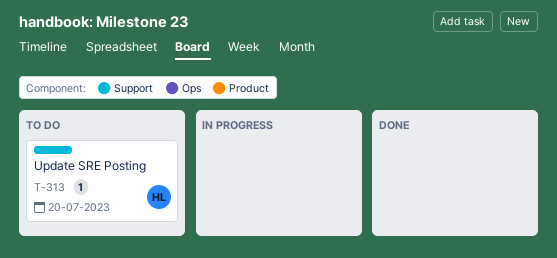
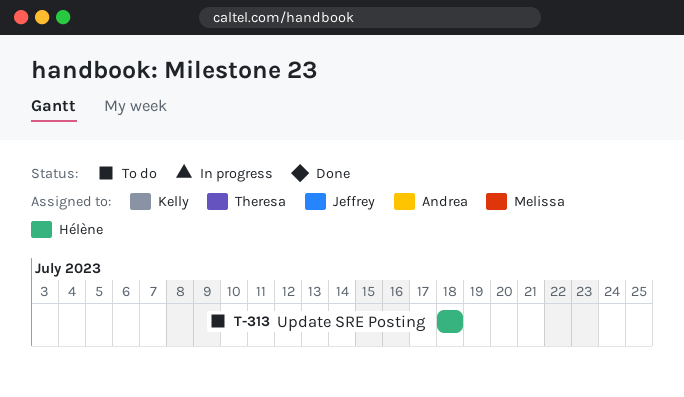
T-313, due: Jul 20 -> Jul 18

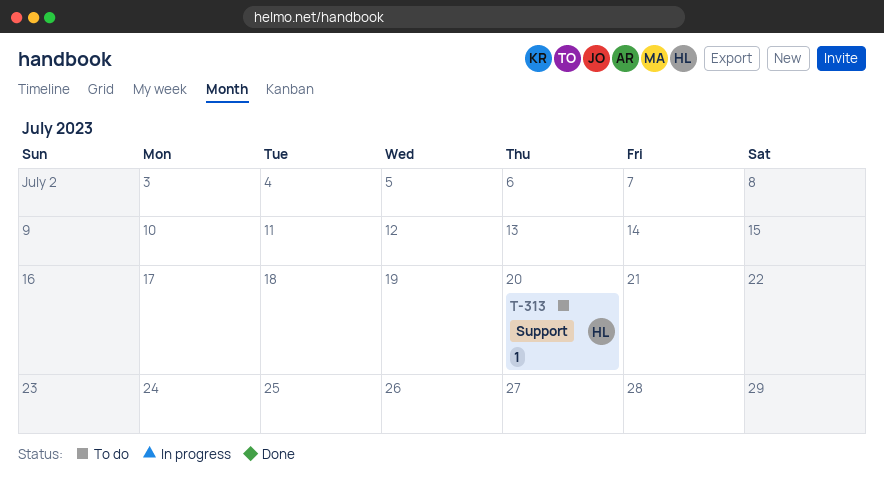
T-313, due: Jul 18 -> Jul 20

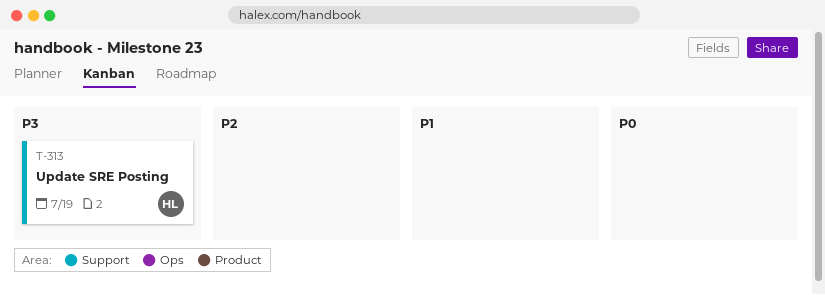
T-313, due: Jul 20 -> Jul 19

